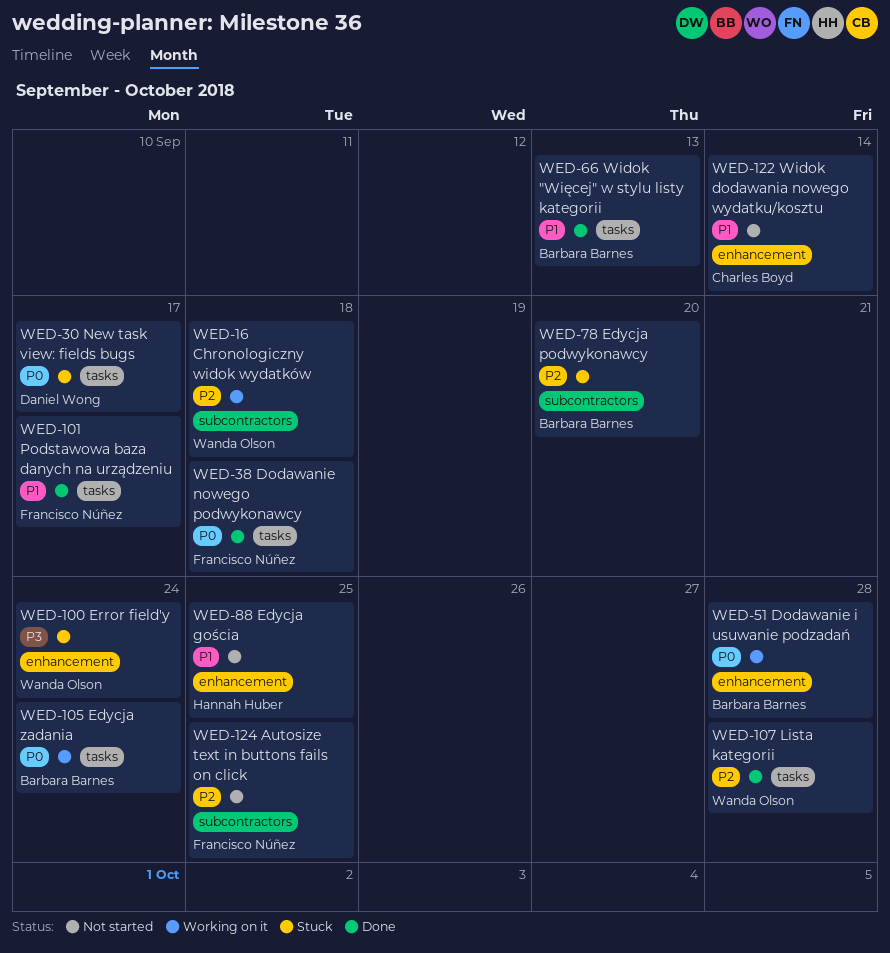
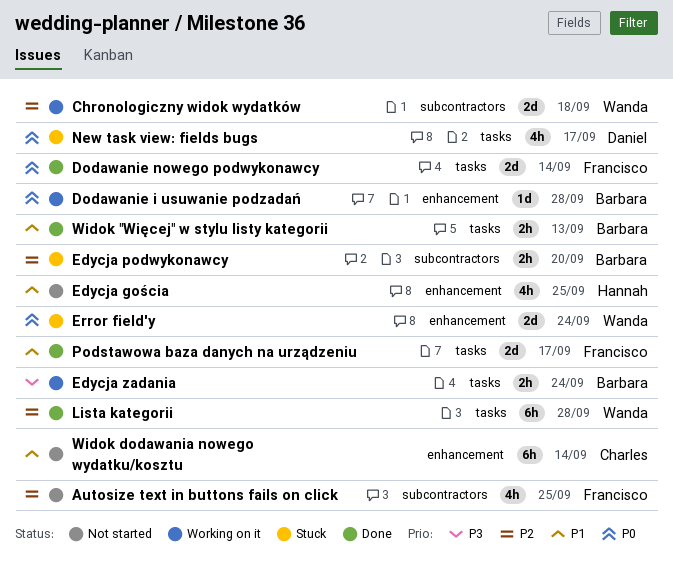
Dodawanie nowego podwykonawcy, due: Sep 18 -> Sep 14
Edycja zadania, priority: P0 -> P3
Error field'y, priority: P3 -> P0

